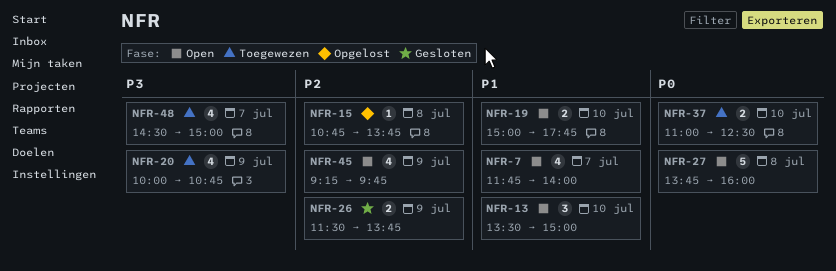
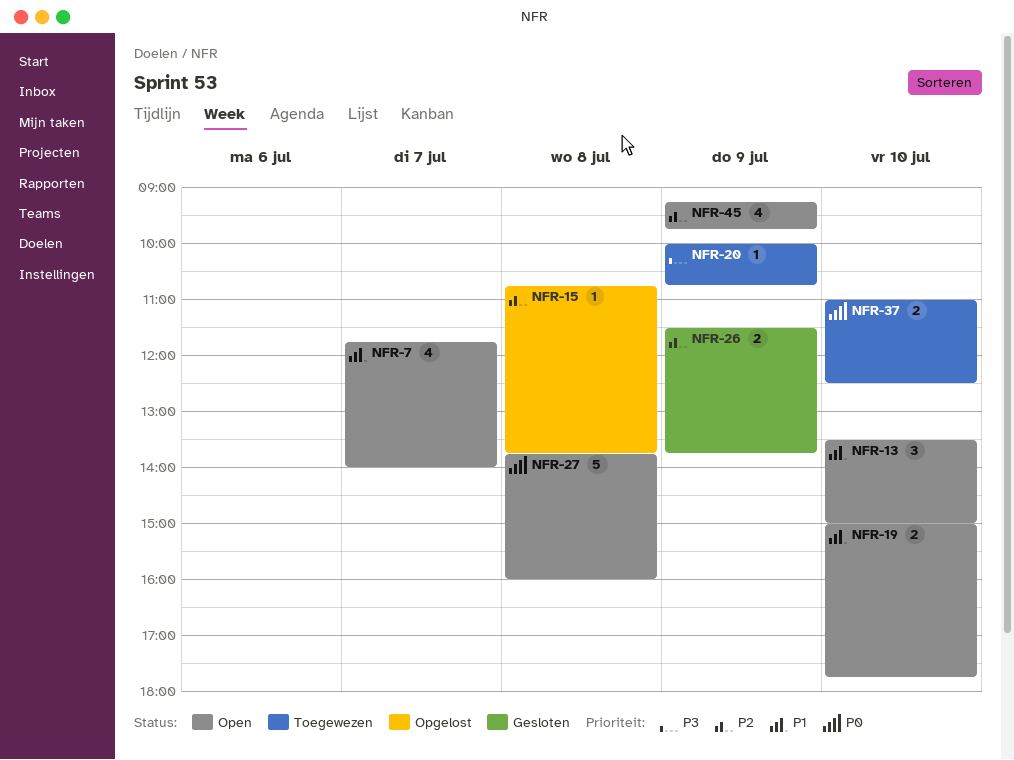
NFR-20, estimate: 4 -> 1
NFR-48: present -> none

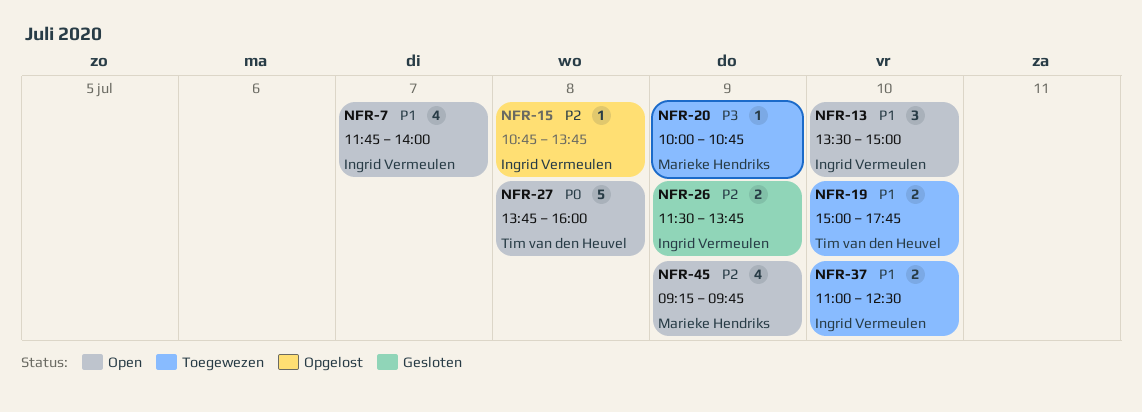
NFR-19, status: Open -> Toegewezen
NFR-37, priority: P0 -> P1

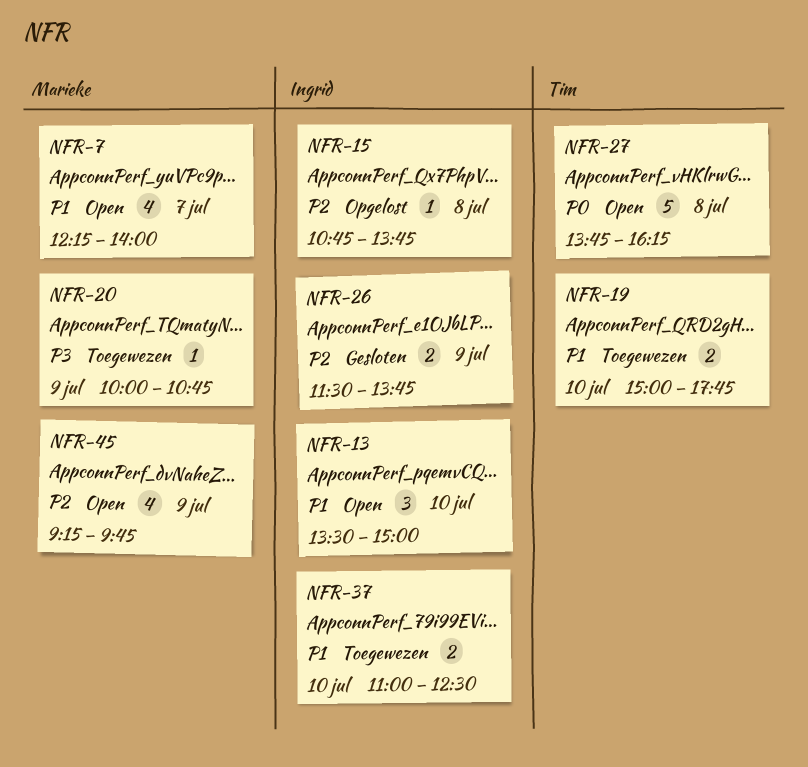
NFR-7, owner: Ingrid Vermeulen -> Marieke Hendriks
NFR-7, begins: 11:45 -> 12:15
NFR-27, ends: 16:00 -> 16:15

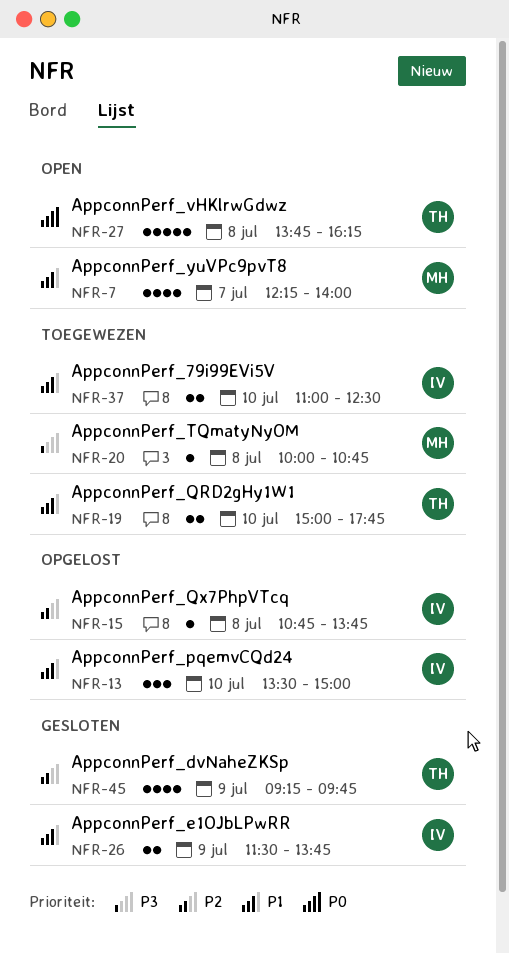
NFR-13, status: Open -> Opgelost
NFR-20, day: Jul 9 -> Jul 8
NFR-26, priority: P2 -> P1
NFR-45, status: Open -> Gesloten
NFR-45, owner: Marieke -> Tim

